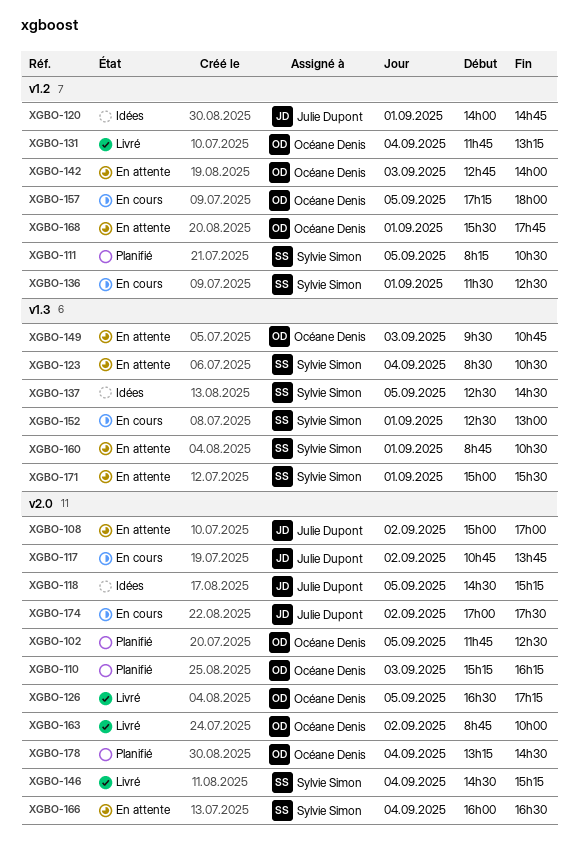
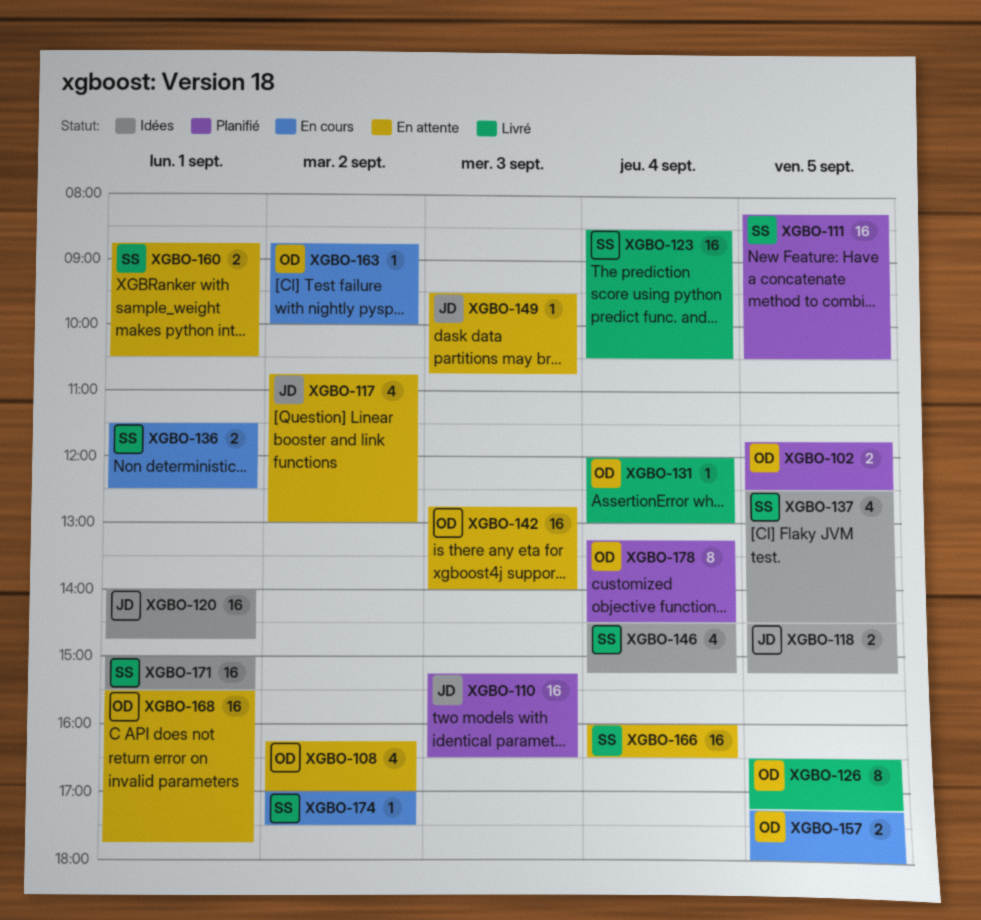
XGBO-108, owner: Julie Dupont -> Océane Denis
XGBO-108, begins: 15:00 -> 16:15
XGBO-110, owner: Océane Denis -> Julie Dupont
XGBO-110, ends: 16:15 -> 16:30
XGBO-117, status: En cours -> En attente
XGBO-117, ends: 13:45 -> 13:00
XGBO-123, status: En attente -> Livré
XGBO-131, begins: 11:45 -> 12:00
XGBO-131, ends: 13:15 -> 13:00
XGBO-146, status: Livré -> Idées
XGBO-149, owner: Océane Denis -> Julie Dupont
XGBO-152: present -> none
XGBO-163, status: Livré -> En cours
XGBO-171, status: En attente -> Idées
XGBO-174, owner: Julie Dupont -> Sylvie Simon

